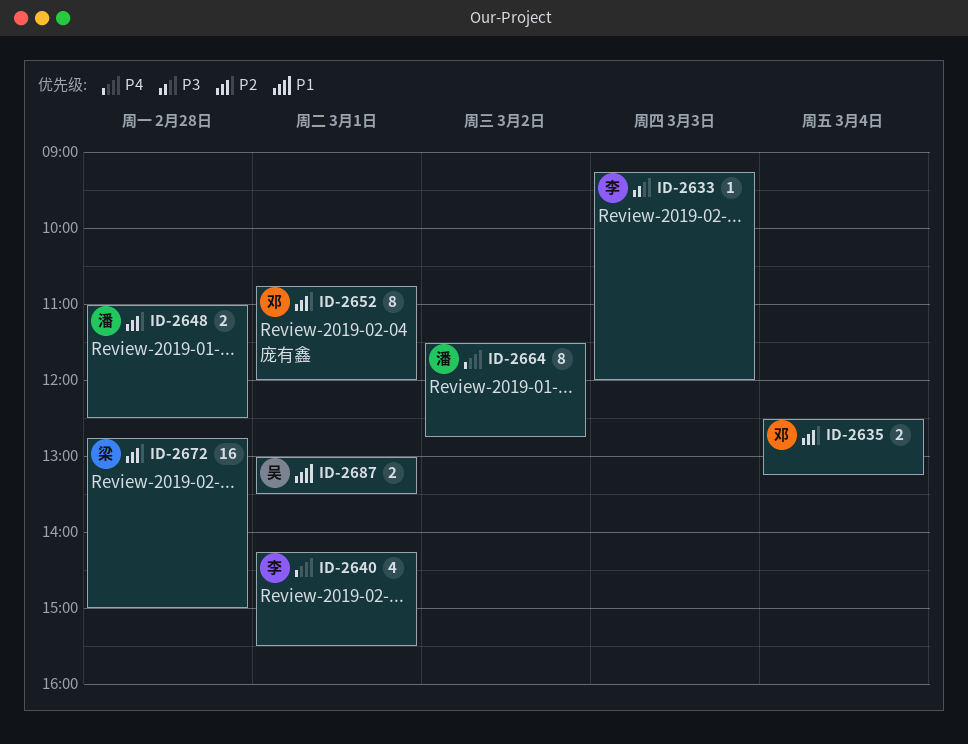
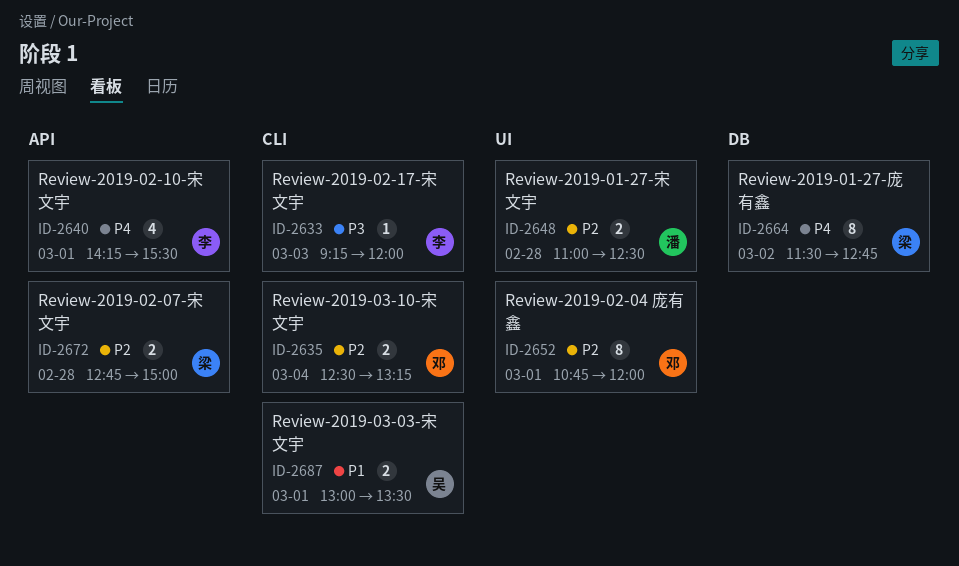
ID-2664, owner: 潘 -> 梁
ID-2672, estimate: 16 -> 2

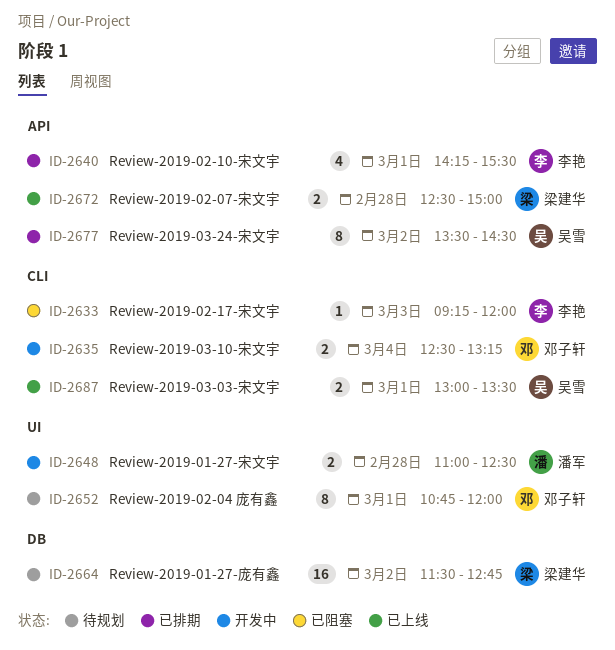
ID-2664, estimate: 8 -> 16
ID-2672, begins: 12:45 -> 12:30
ID-2677: none -> present

